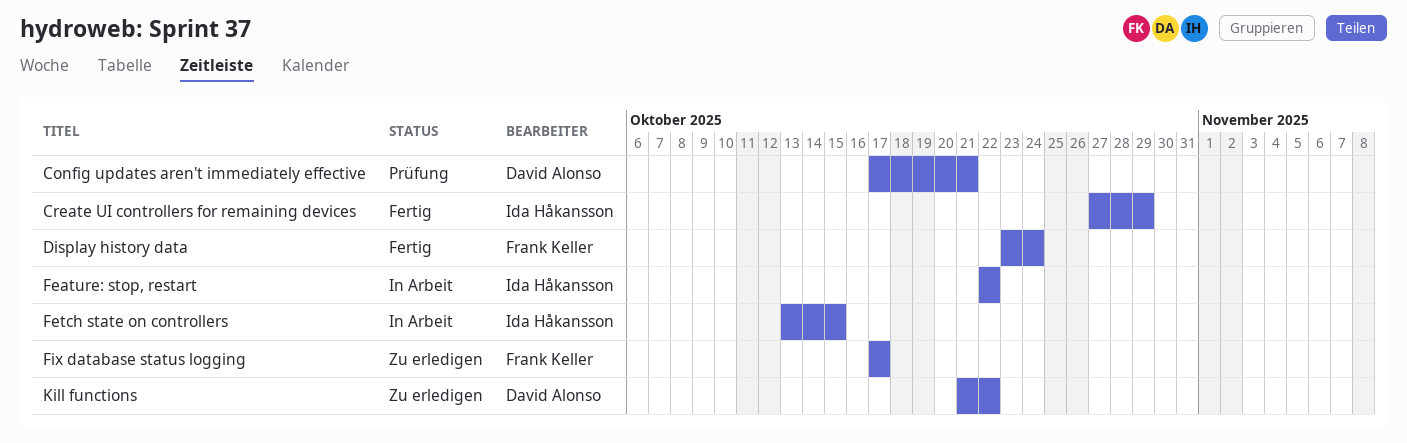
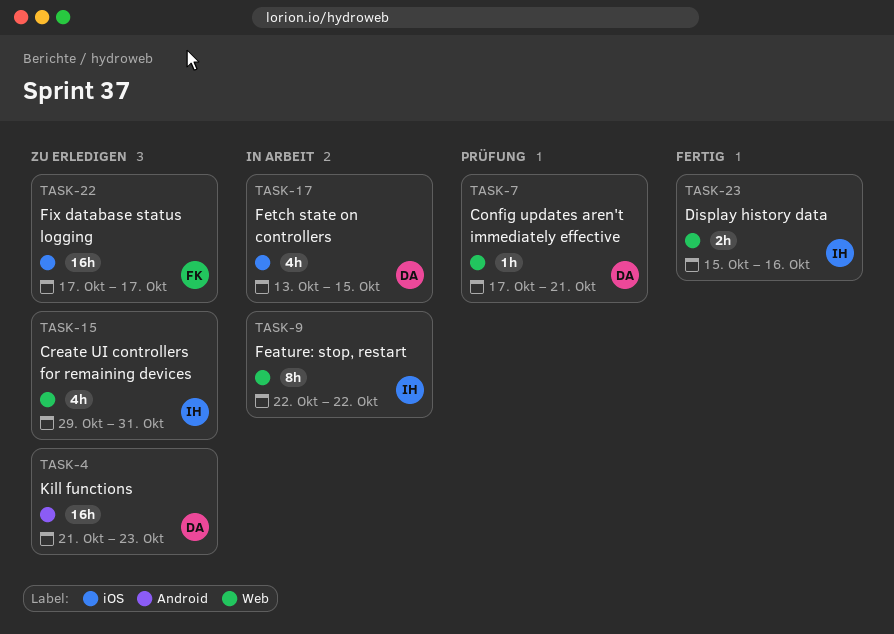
Create UI controllers for remaining devices, status: Fertig -> Zu erledigen
Create UI controllers for remaining devices, start: Oct 27 -> Oct 29
Create UI controllers for remaining devices, due: Oct 29 -> Oct 31
Display history data, owner: Frank Keller -> Ida Håkansson
Display history data, start: Oct 23 -> Oct 15
Display history data, due: Oct 24 -> Oct 16
Fetch state on controllers, owner: Ida Håkansson -> David Alonso
Kill functions, due: Oct 22 -> Oct 23

